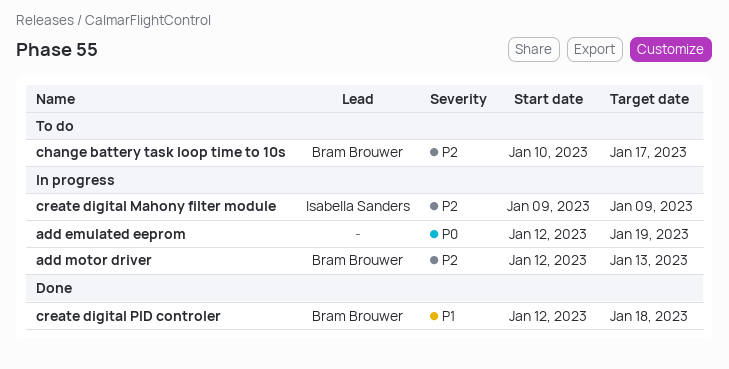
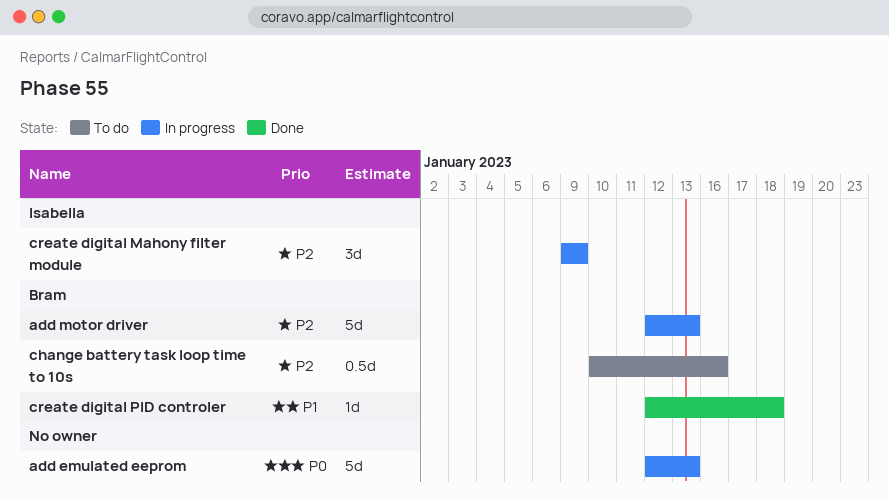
add emulated eeprom, due: Jan 19 -> Jan 13
change battery task loop time to 10s, due: Jan 17 -> Jan 16

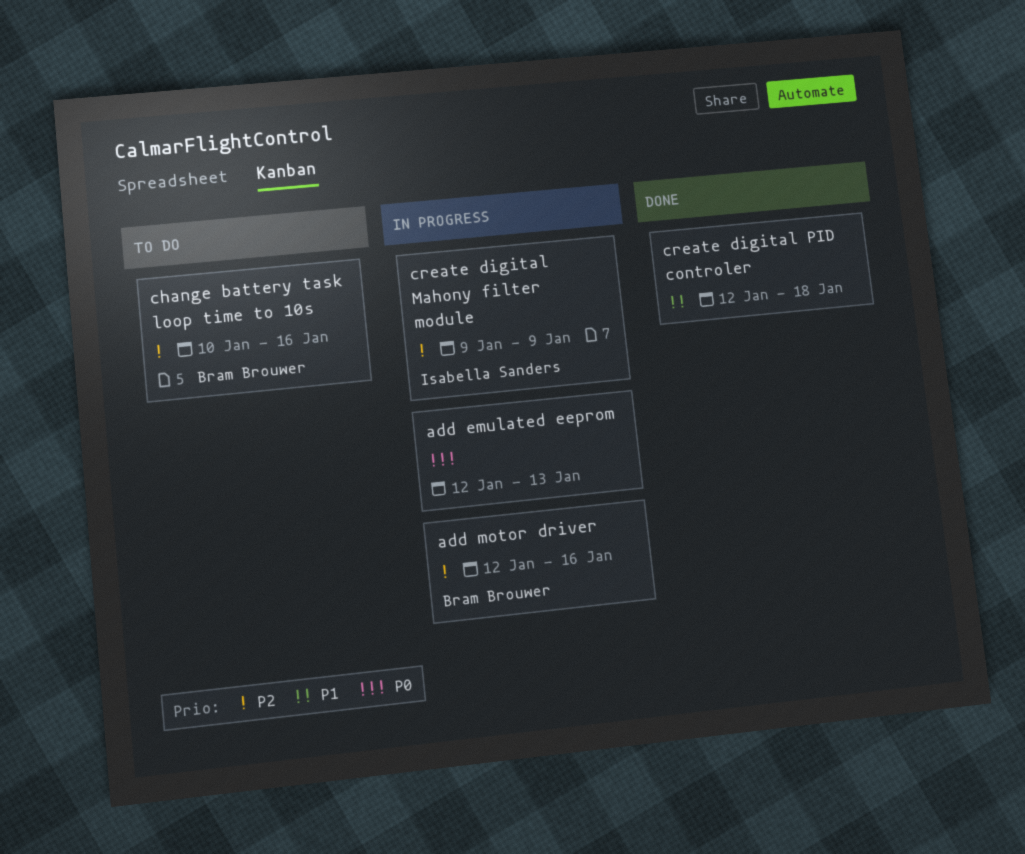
add motor driver, due: Jan 13 -> Jan 16
create digital PID controler, owner: Bram Brouwer -> none

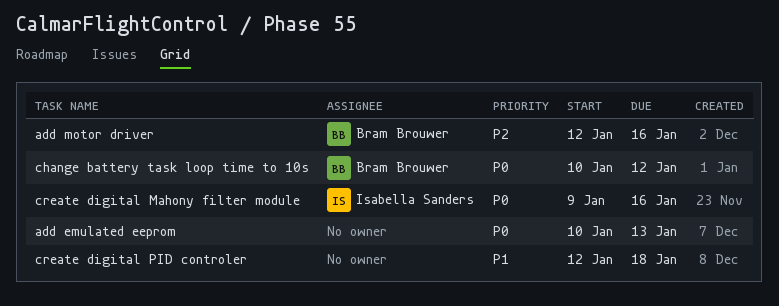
add emulated eeprom, start: Jan 12 -> Jan 10
change battery task loop time to 10s, priority: P2 -> P0
change battery task loop time to 10s, due: Jan 16 -> Jan 12
create digital Mahony filter module, priority: P2 -> P0
create digital Mahony filter module, due: Jan 9 -> Jan 16

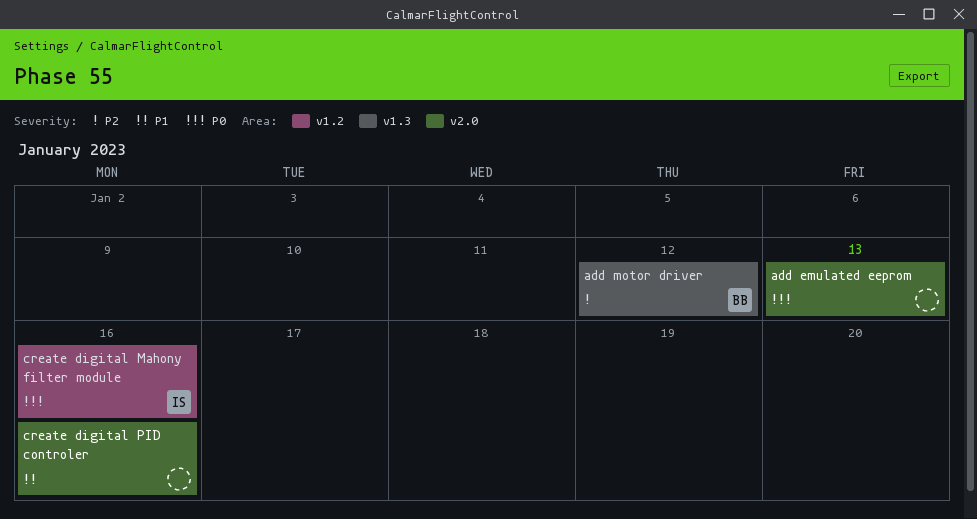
add motor driver, due: Jan 16 -> Jan 12
change battery task loop time to 10s: present -> none
create digital PID controler, due: Jan 18 -> Jan 16

